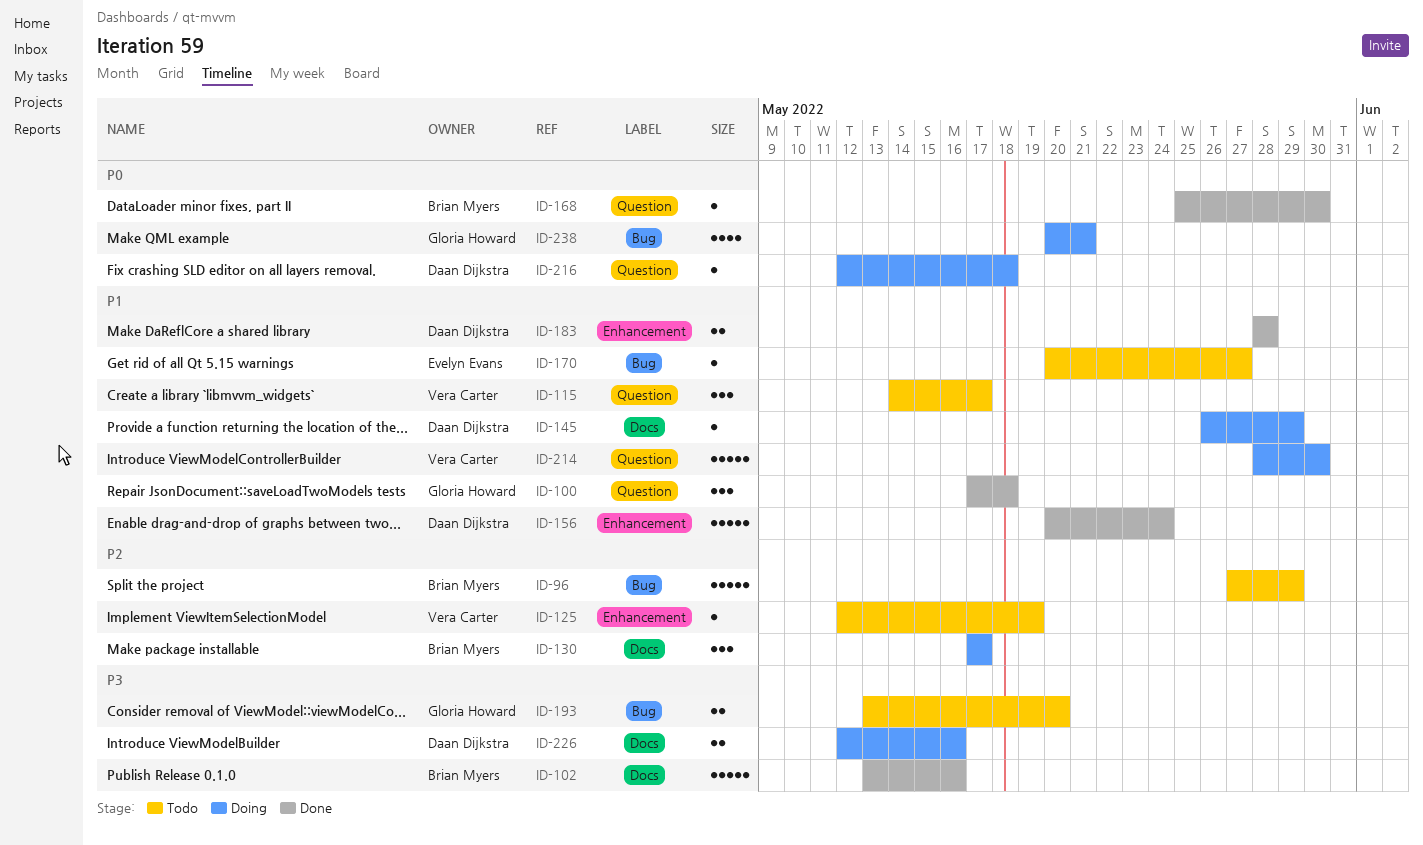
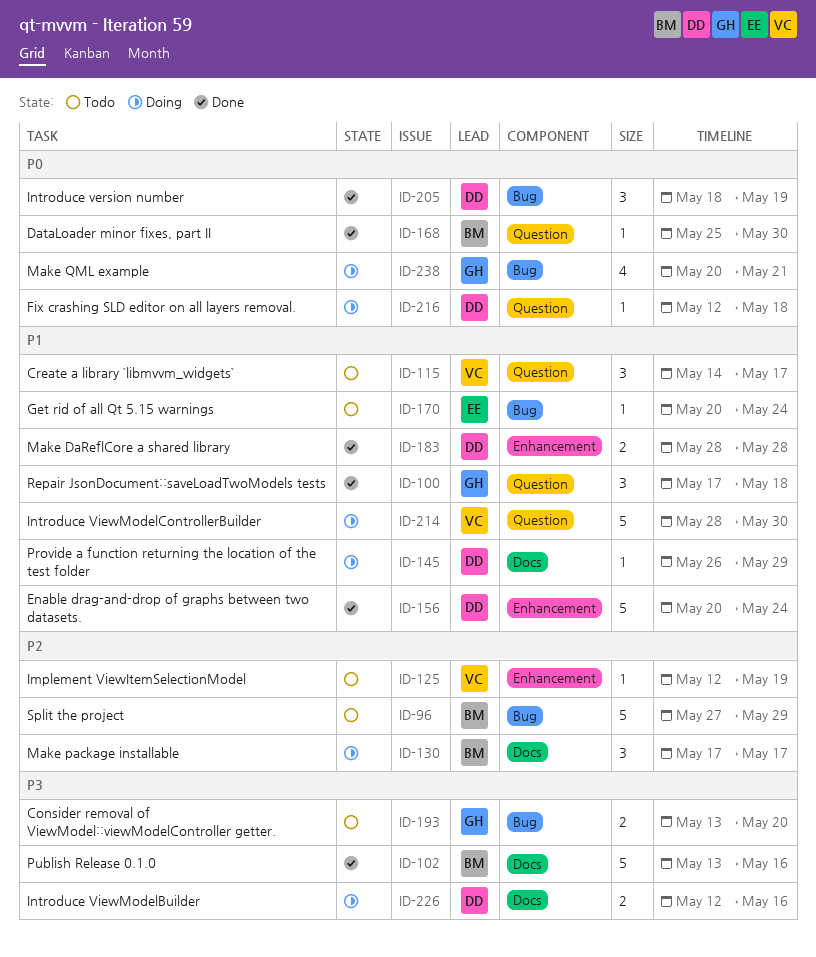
ID-170, due: May 27 -> May 24
ID-205: none -> present

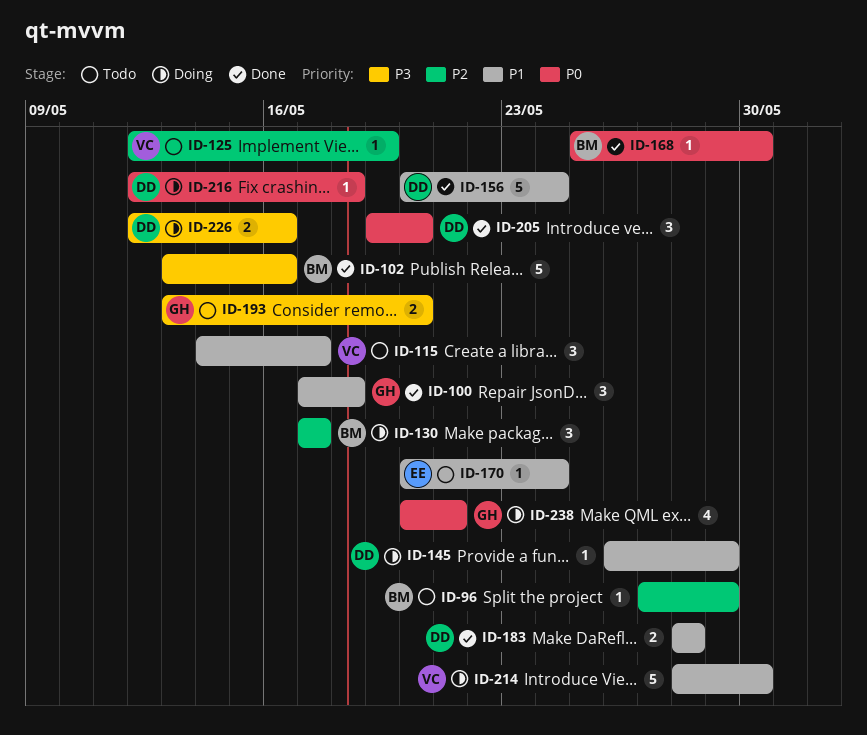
ID-96, estimate: 5 -> 1
ID-205, start: May 18 -> May 19
ID-205, due: May 19 -> May 20

